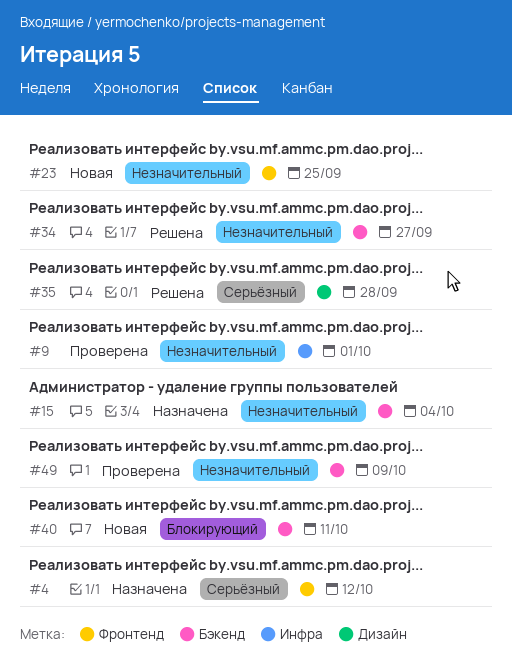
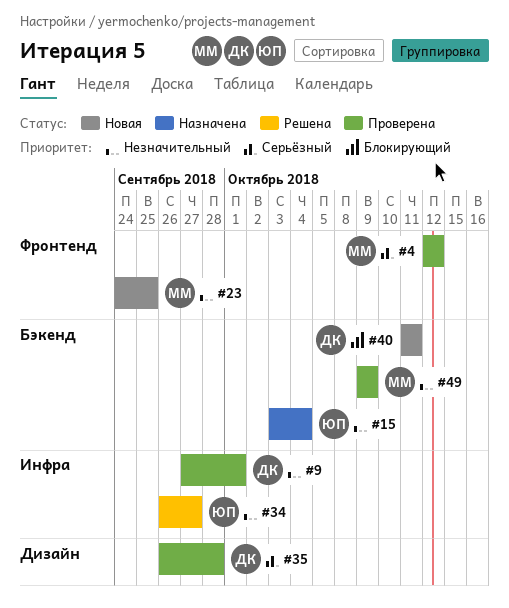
#4, status: Назначена -> Проверена
#34, label: Бэкенд -> Инфра
#35, status: Решена -> Проверена

